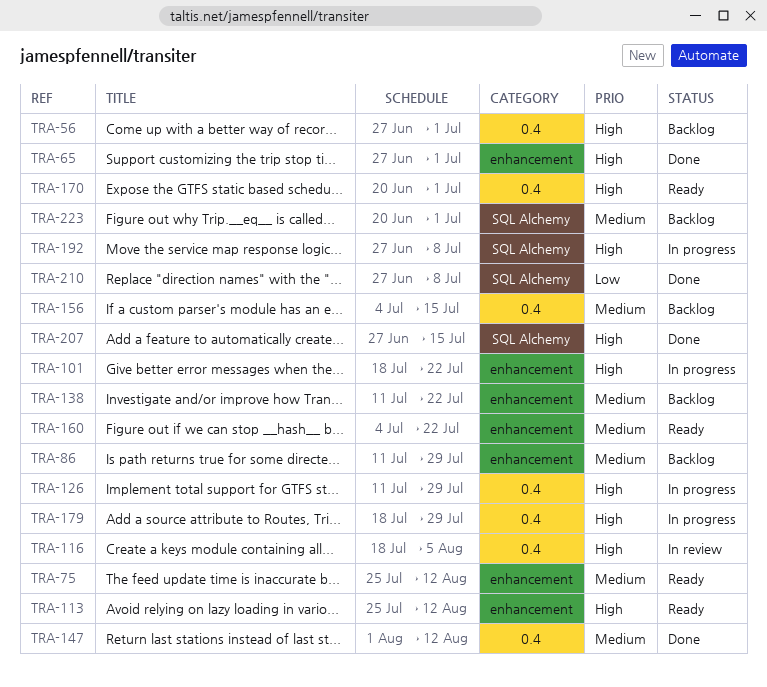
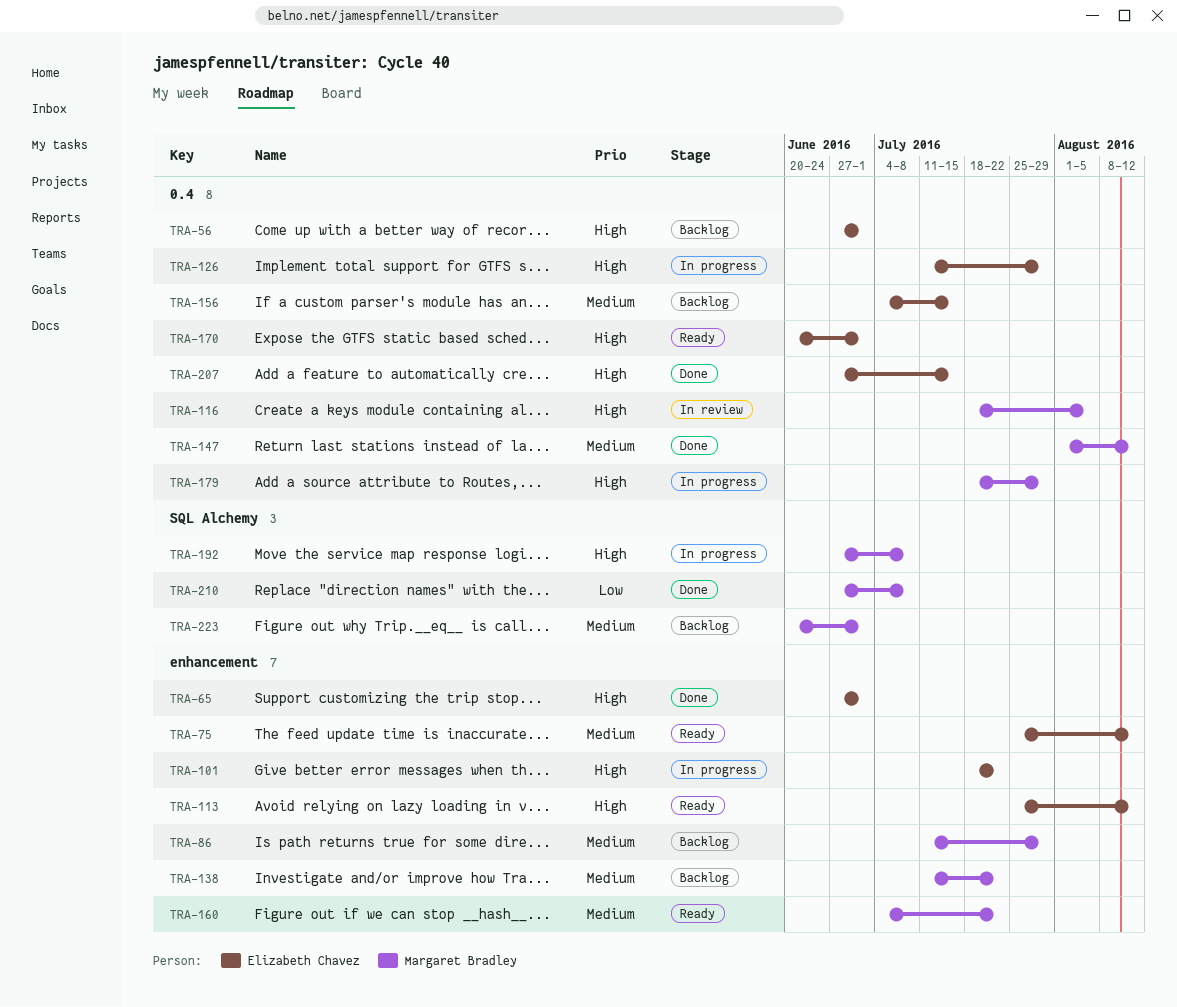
TRA-207, label: SQL Alchemy -> 0.4

